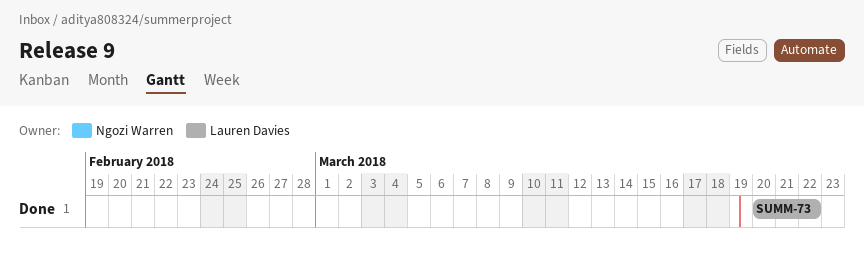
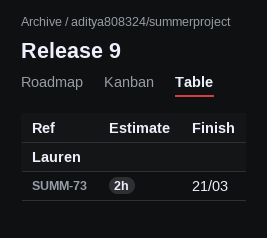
SUMM-73, due: Mar 22 -> Mar 21

